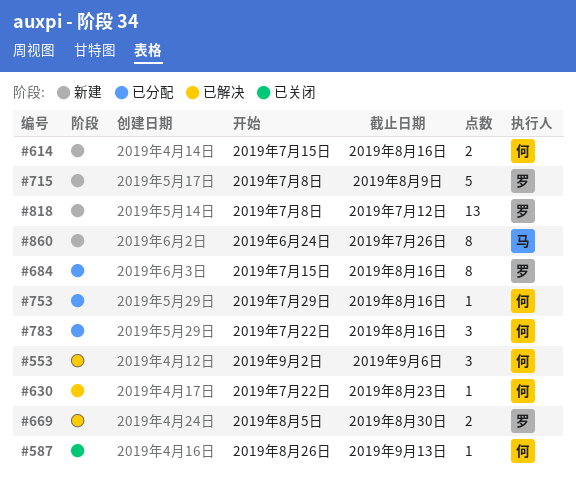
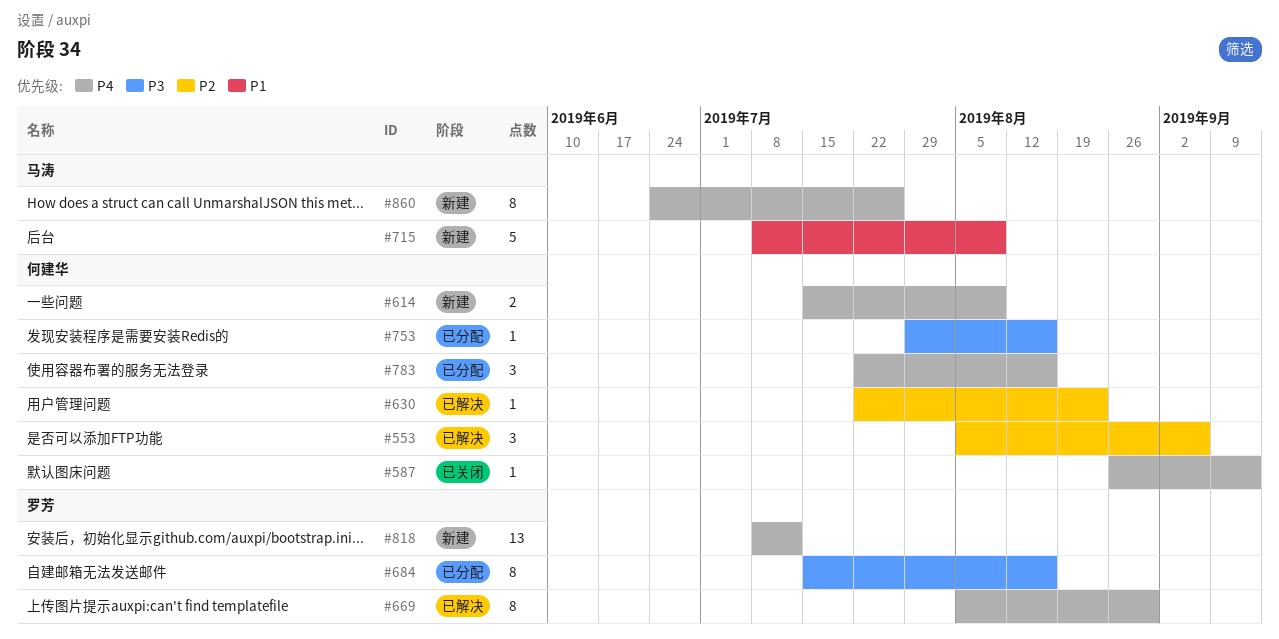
#553, start: Sep 2 -> Aug 5
#614, due: Aug 16 -> Aug 9
#669, estimate: 2 -> 8
#715, owner: 罗芳 -> 马涛

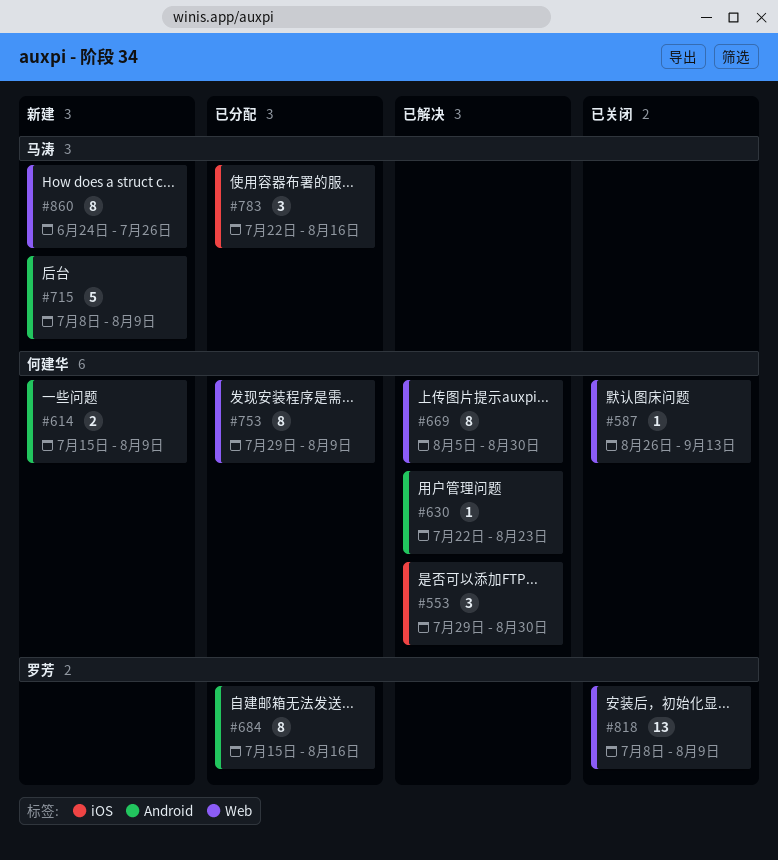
#553, start: Aug 5 -> Jul 29
#553, due: Sep 6 -> Aug 30
#669, owner: 罗芳 -> 何建华
#753, estimate: 1 -> 8
#753, due: Aug 16 -> Aug 9
#783, owner: 何建华 -> 马涛
#818, status: 新建 -> 已关闭
#818, due: Jul 12 -> Aug 9

